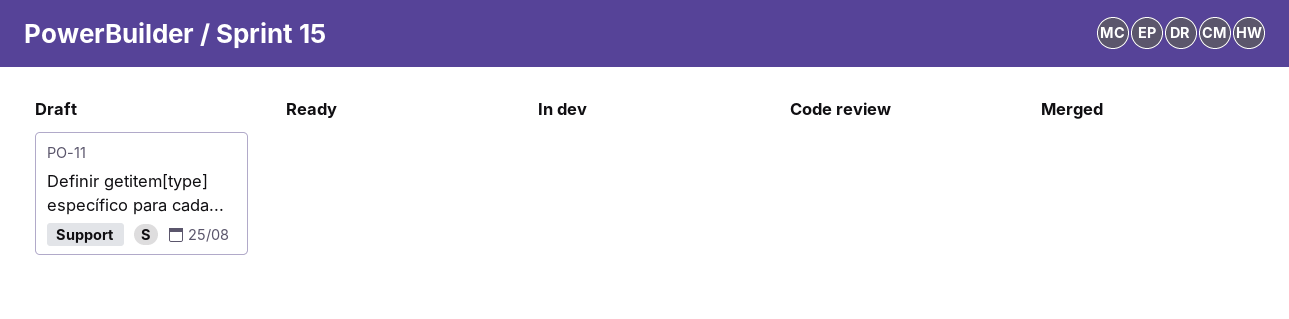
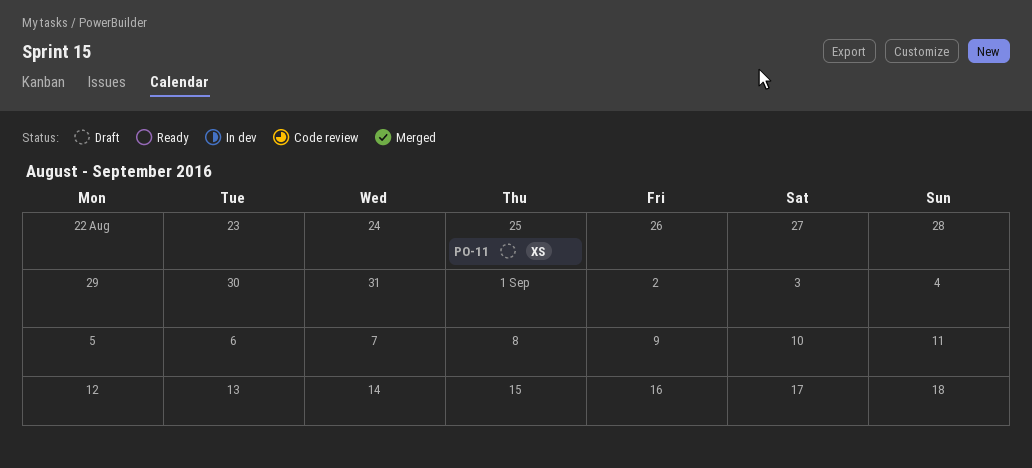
PO-11, estimate: S -> XS

